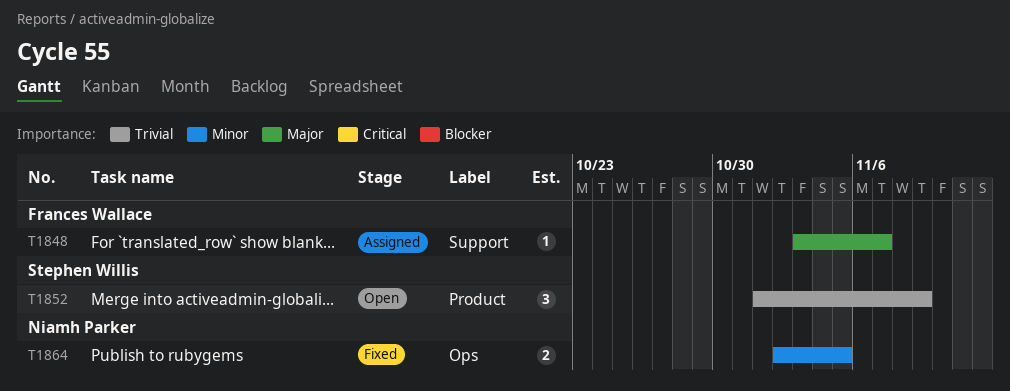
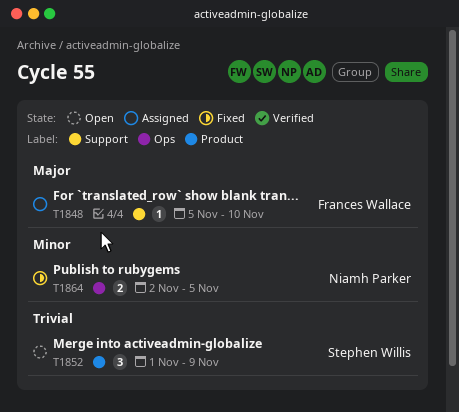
T1848, start: Nov 3 -> Nov 5
T1848, due: Nov 7 -> Nov 10

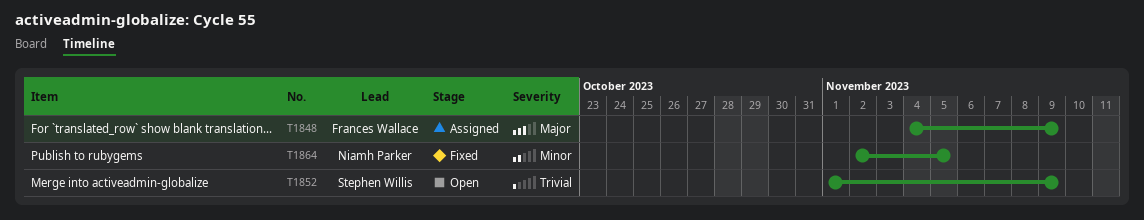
T1848, start: Nov 5 -> Nov 4
T1848, due: Nov 10 -> Nov 9

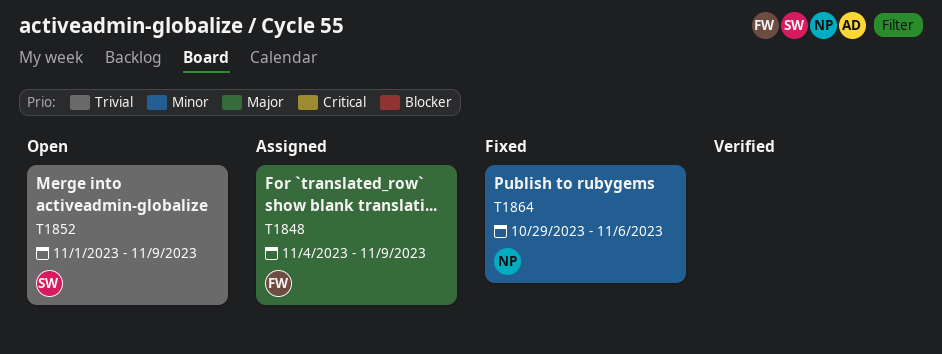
T1864, start: Nov 2 -> Oct 29
T1864, due: Nov 5 -> Nov 6

